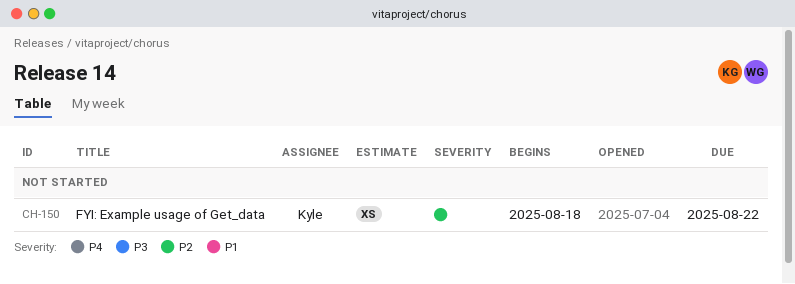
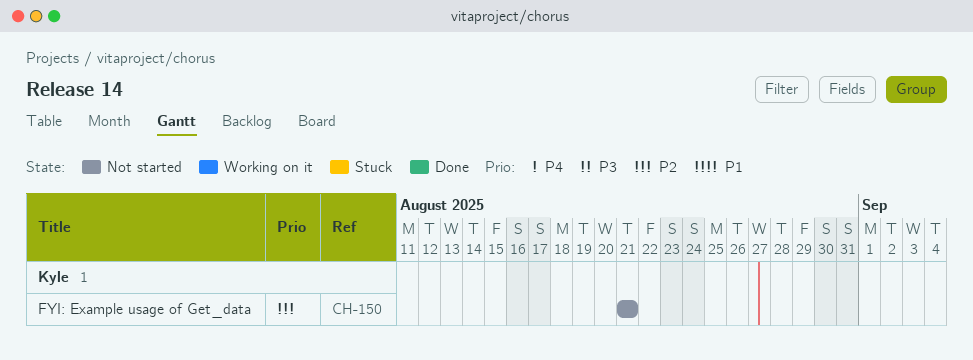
CH-150, start: Aug 18 -> Aug 21
CH-150, due: Aug 22 -> Aug 21

